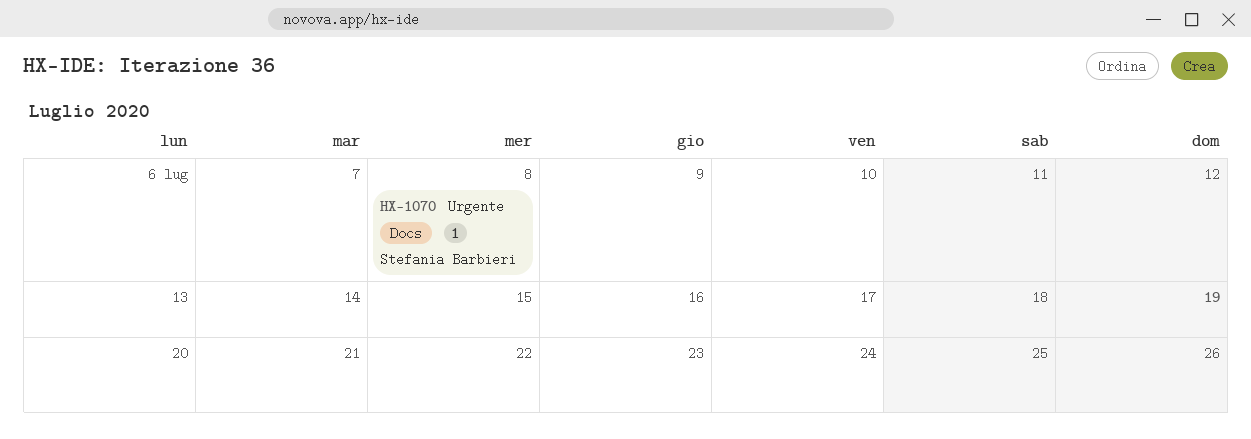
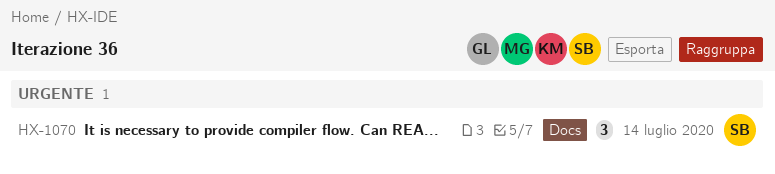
HX-1070, estimate: 1 -> 3
HX-1070, due: Jul 8 -> Jul 14

